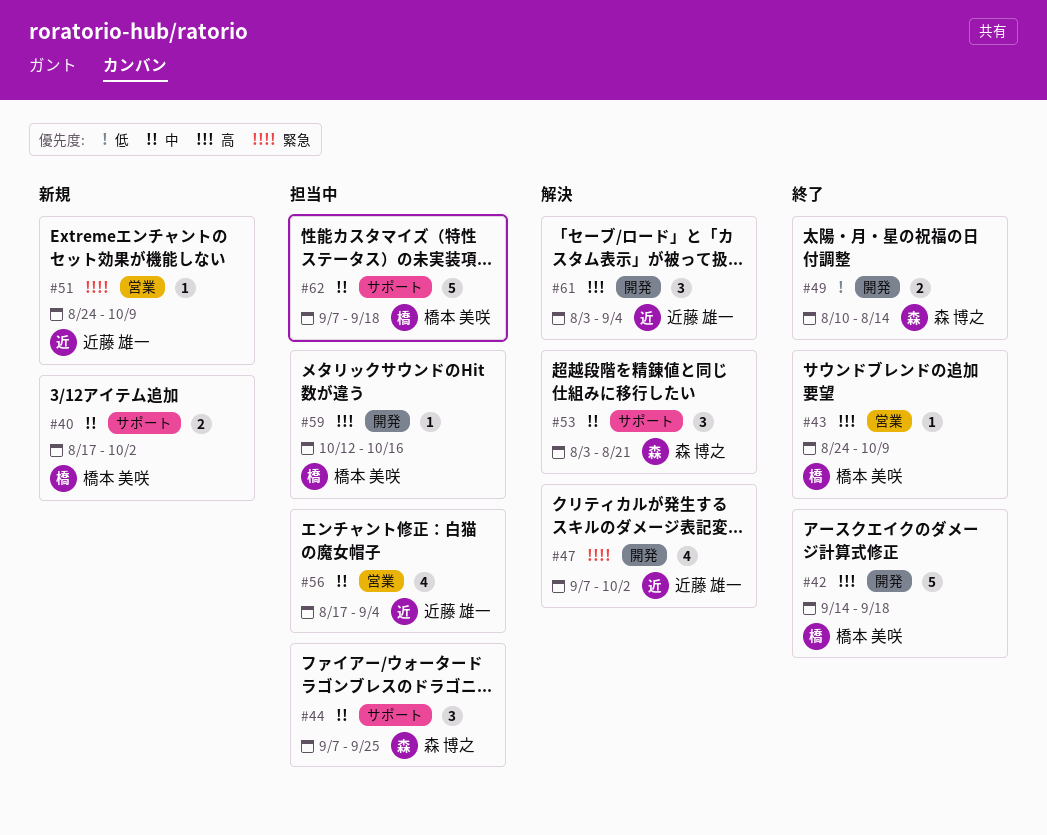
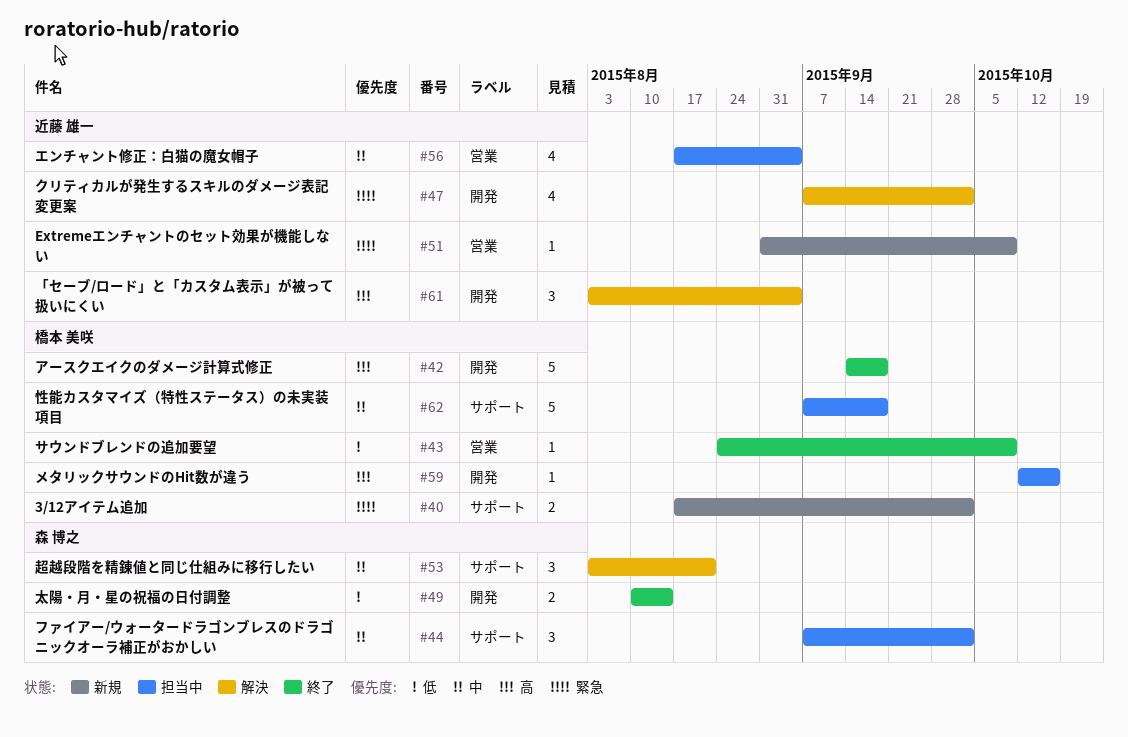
#40, priority: 中 -> 緊急
#43, priority: 高 -> 低
#44, due: Sep 25 -> Oct 2
#51, start: Aug 24 -> Aug 31

